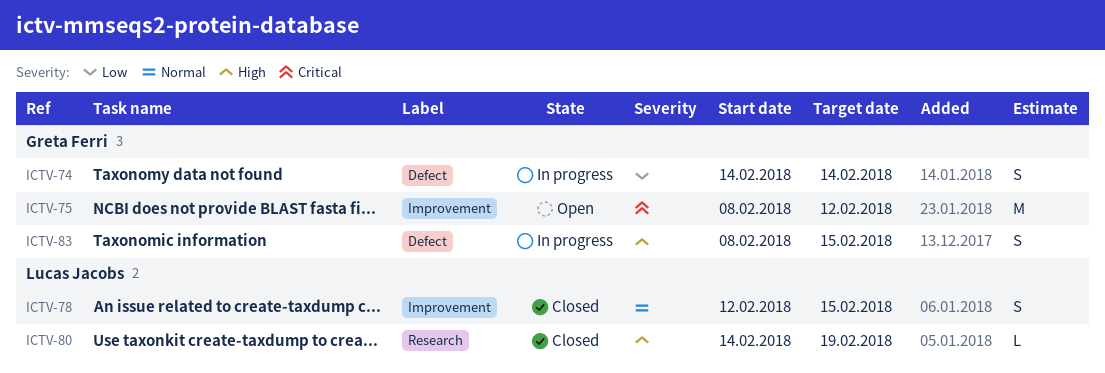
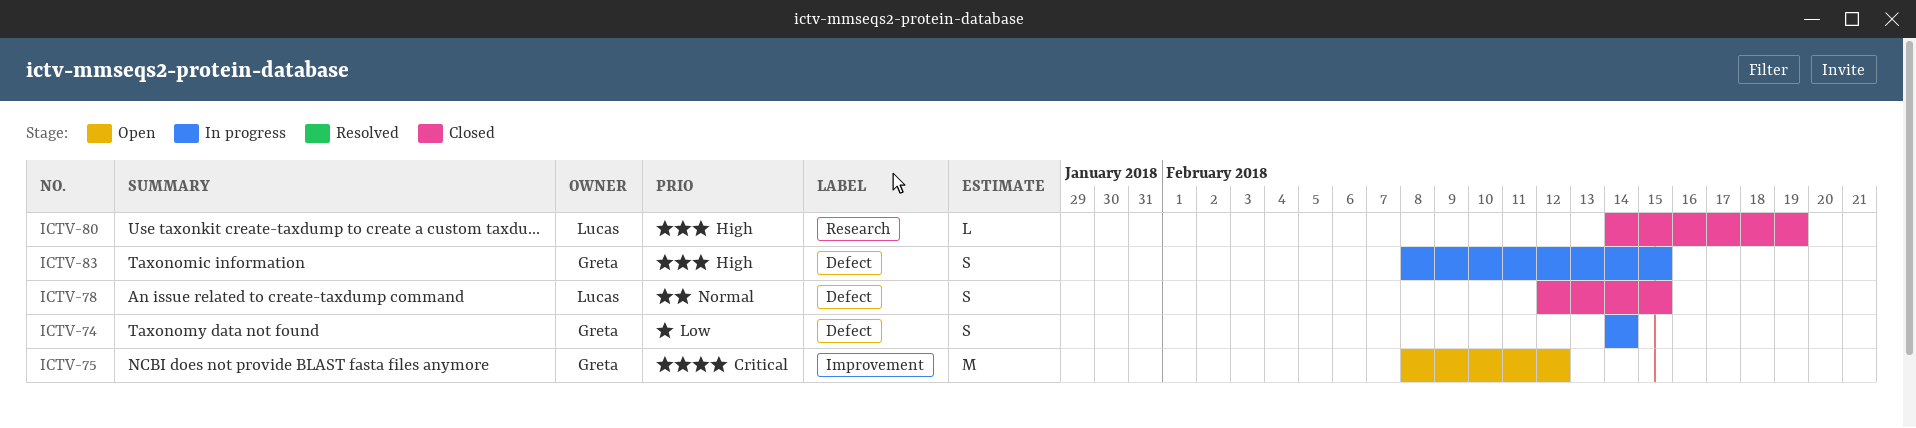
ICTV-78, label: Improvement -> Defect

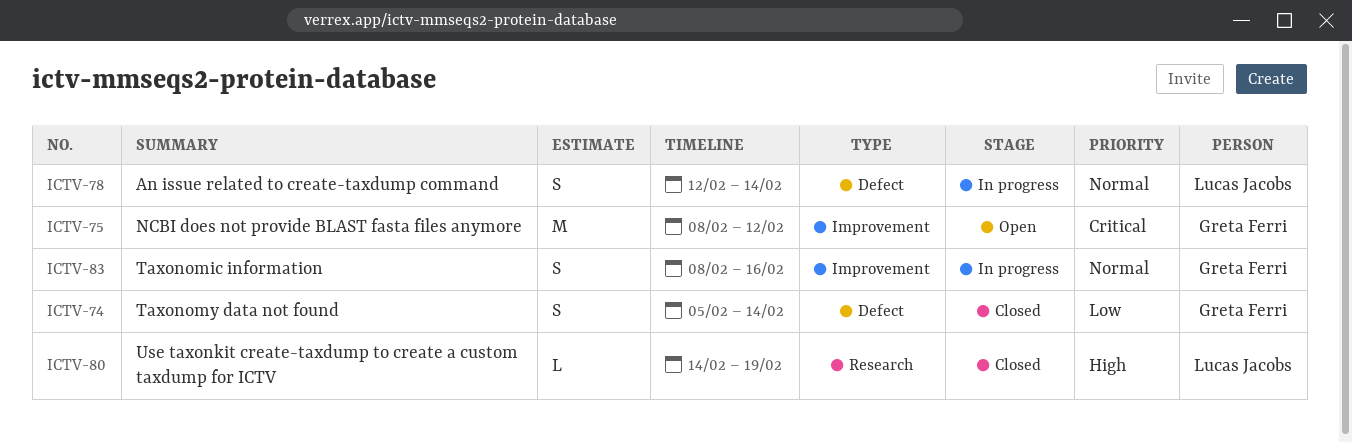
ICTV-74, status: In progress -> Closed
ICTV-74, start: Feb 14 -> Feb 5
ICTV-78, status: Closed -> In progress
ICTV-78, due: Feb 15 -> Feb 14
ICTV-83, priority: High -> Normal
ICTV-83, label: Defect -> Improvement
ICTV-83, due: Feb 15 -> Feb 16

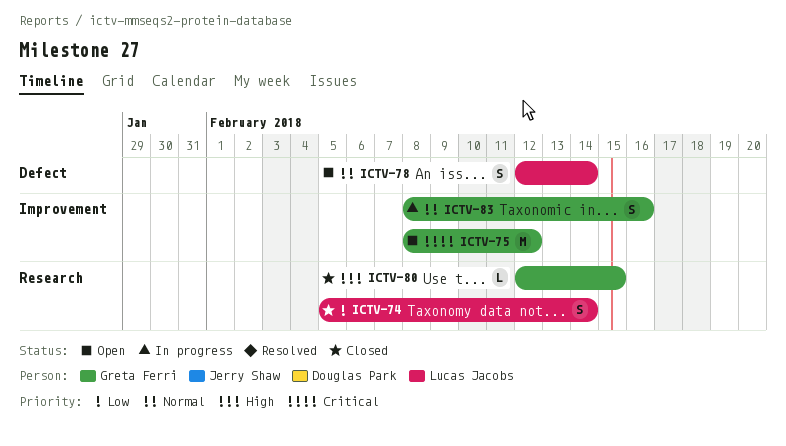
ICTV-74, owner: Greta Ferri -> Lucas Jacobs
ICTV-74, label: Defect -> Research
ICTV-78, status: In progress -> Open
ICTV-80, owner: Lucas Jacobs -> Greta Ferri
ICTV-80, start: Feb 14 -> Feb 12
ICTV-80, due: Feb 19 -> Feb 15

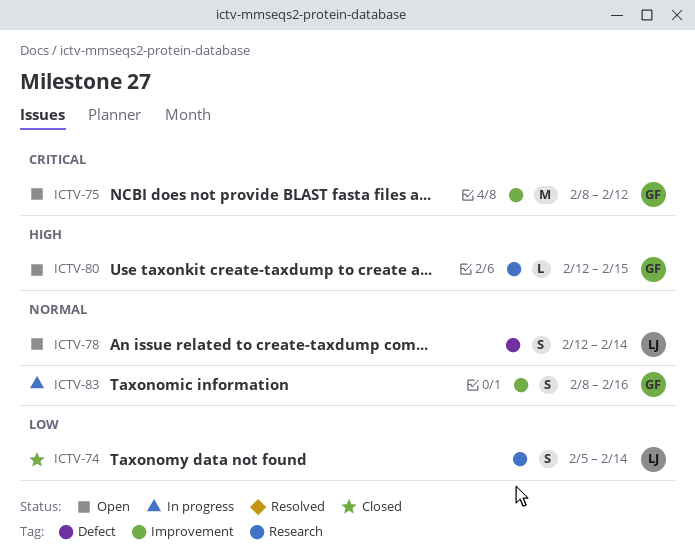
ICTV-80, status: Closed -> Open

